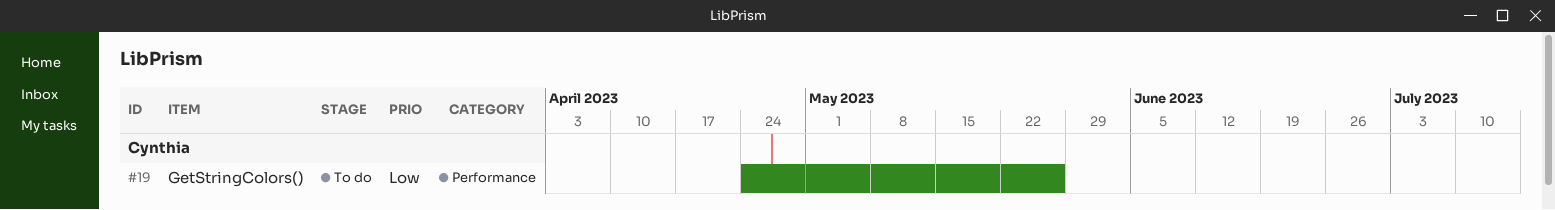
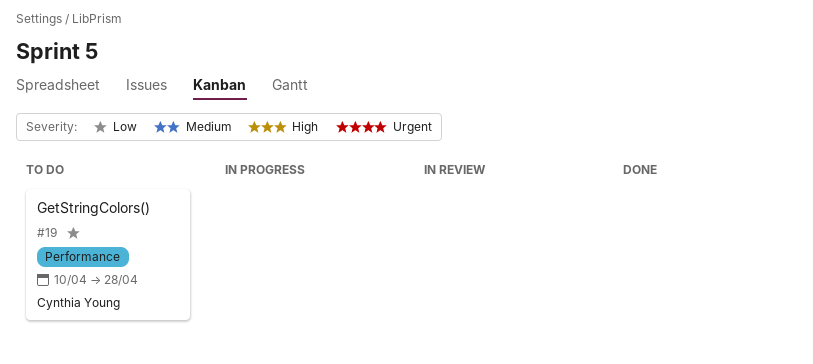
#19, start: Apr 24 -> Apr 10
#19, due: May 26 -> Apr 28

